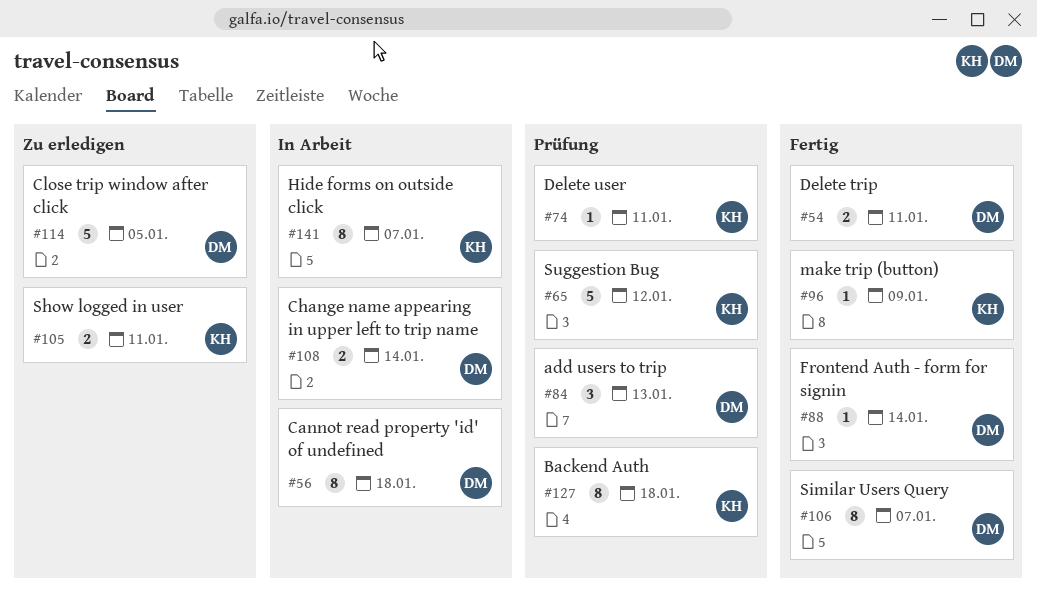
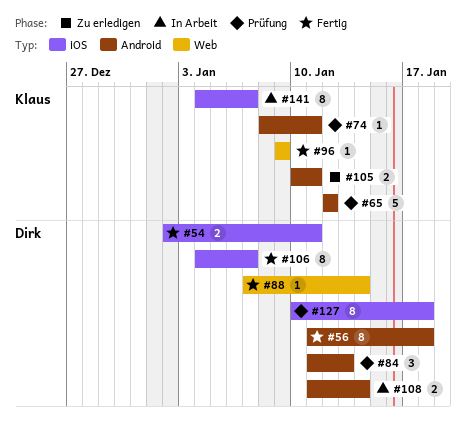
#56, status: In Arbeit -> Fertig
#114: present -> none
#127, owner: Klaus -> Dirk

